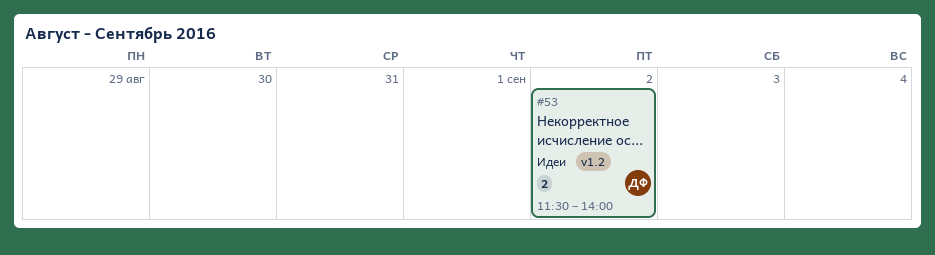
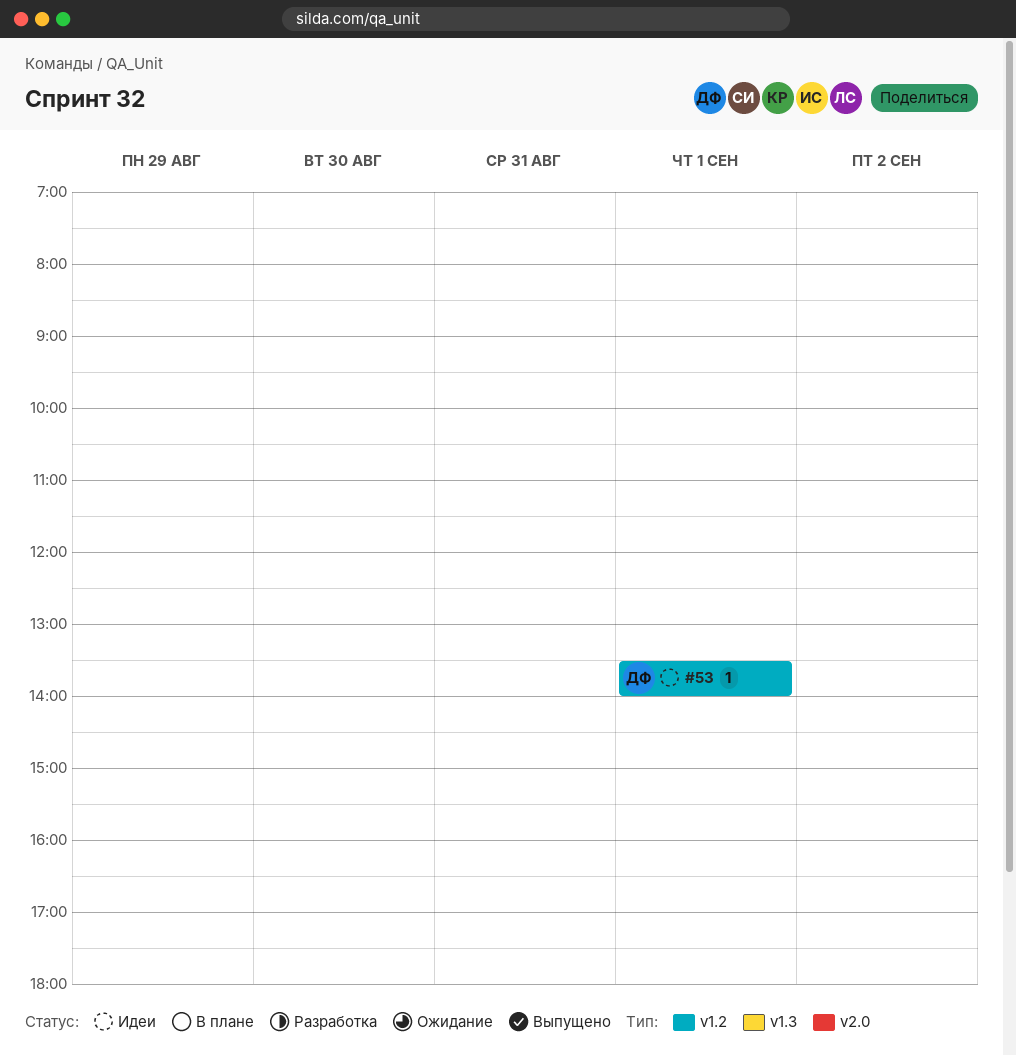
#53, estimate: 2 -> 1
#53, day: Sep 2 -> Sep 1
#53, begins: 11:30 -> 13:30

